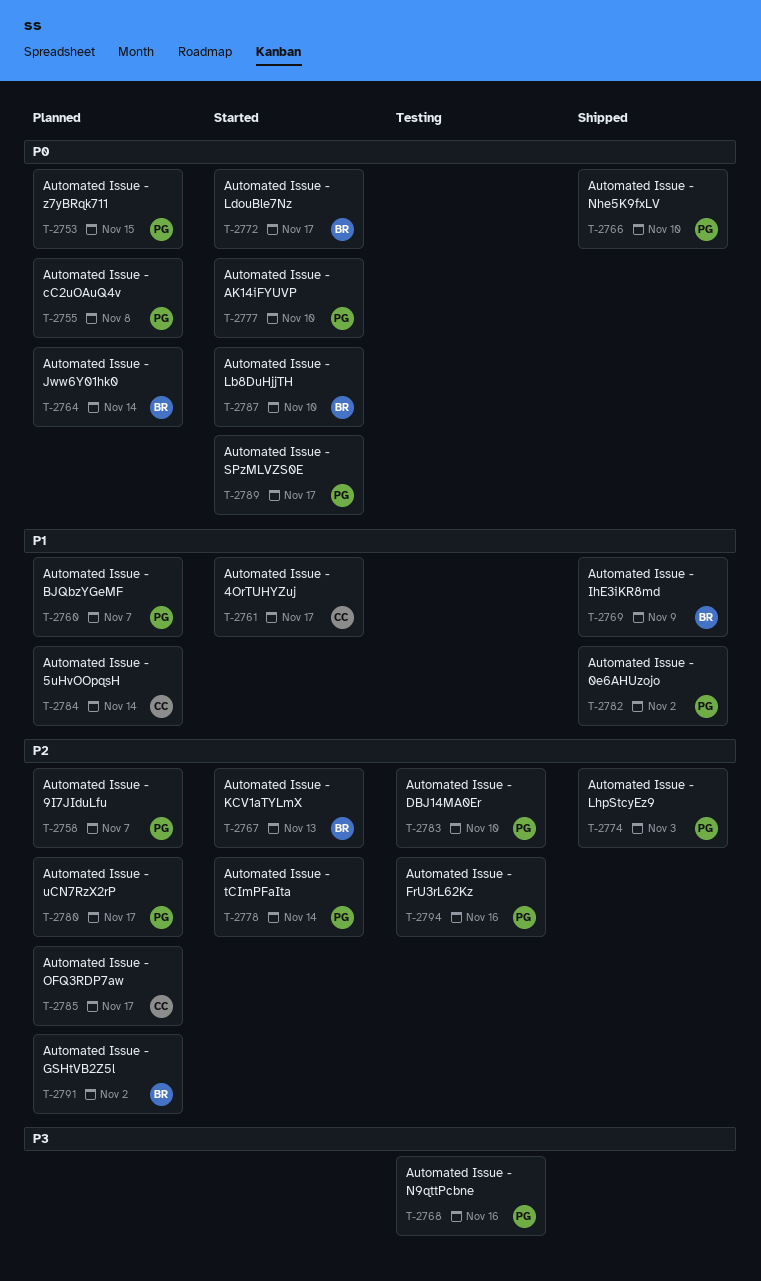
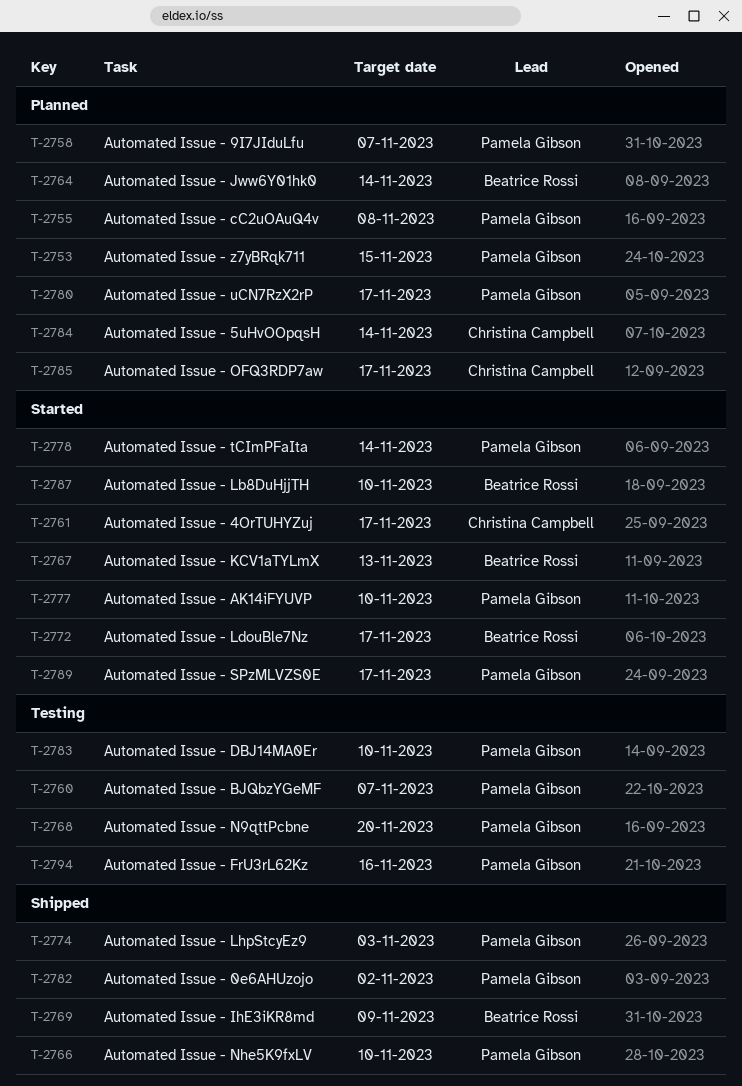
T-2760, status: Planned -> Testing
T-2768, due: Nov 16 -> Nov 20
T-2791: present -> none

